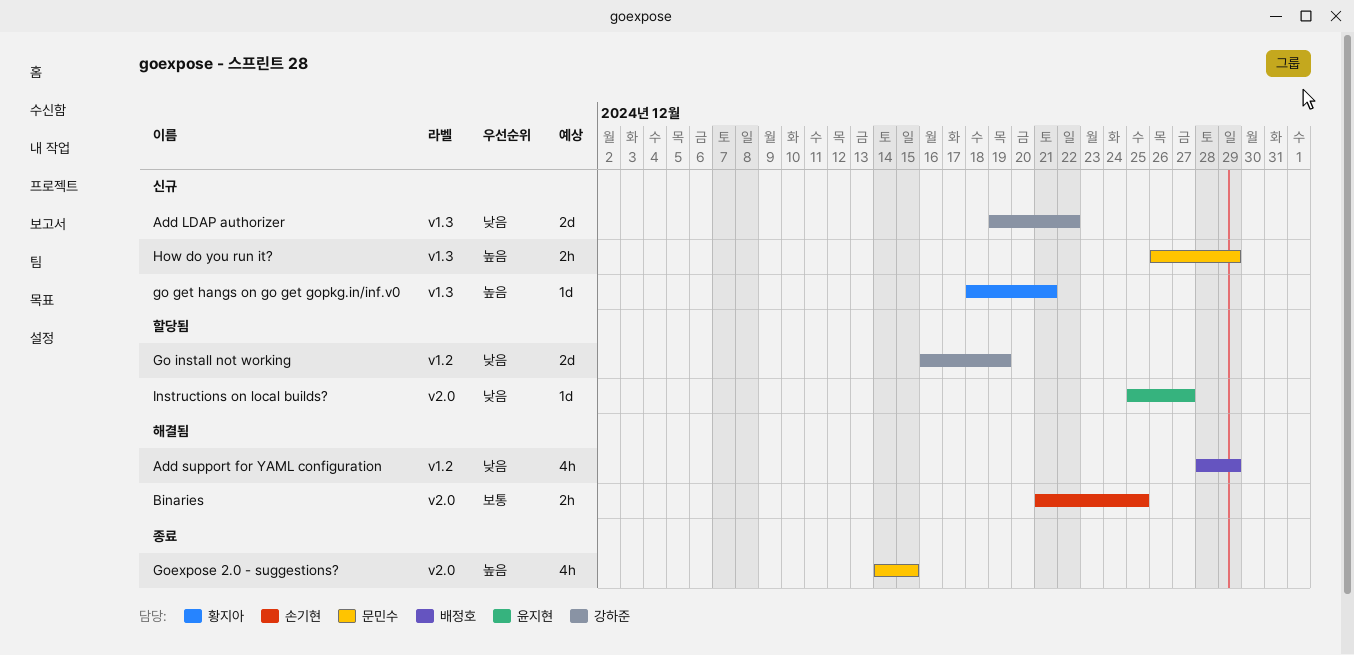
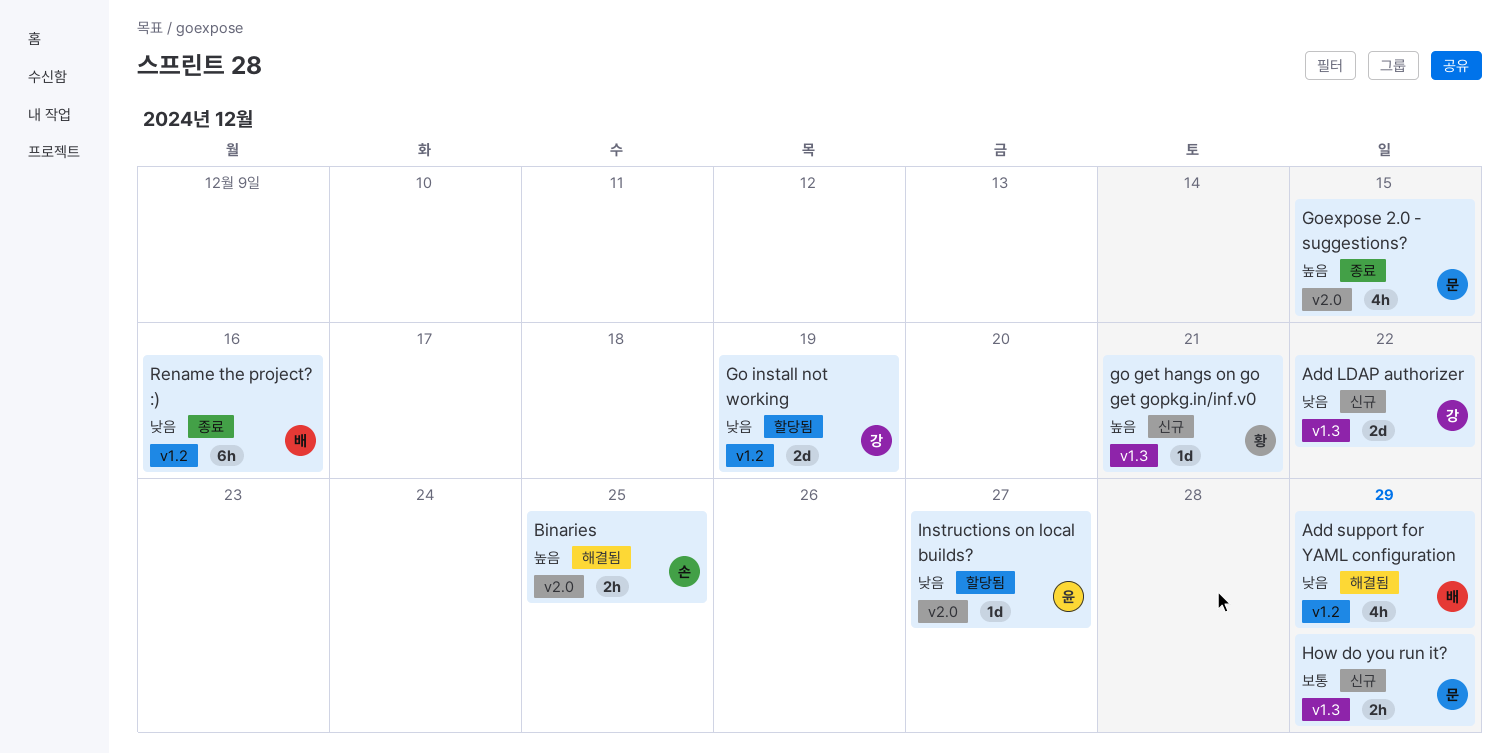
Binaries, priority: 보통 -> 높음
How do you run it?, priority: 높음 -> 보통
Rename the project? :): none -> present

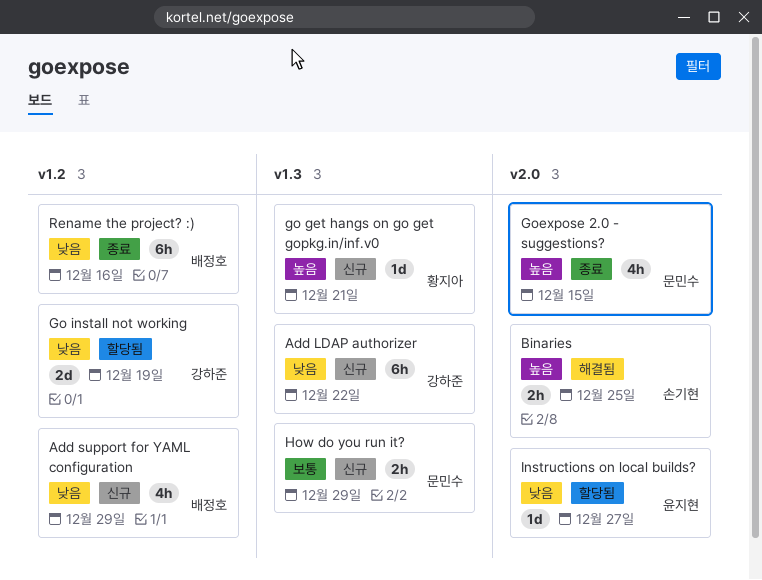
Add LDAP authorizer, estimate: 2d -> 6h
Add support for YAML configuration, status: 해결됨 -> 신규

